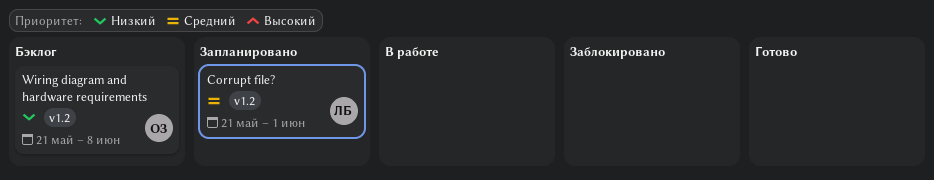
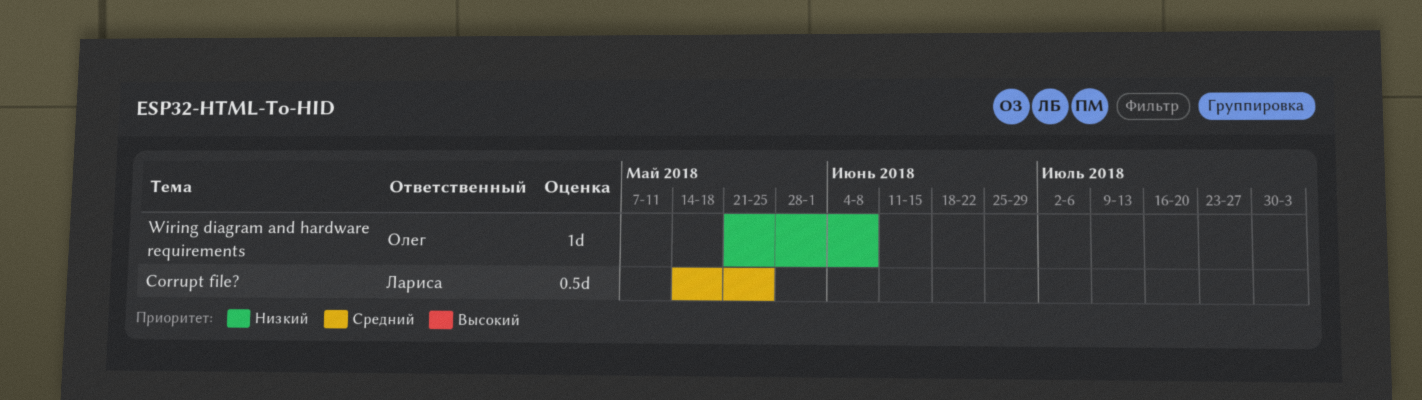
Corrupt file?, start: May 21 -> May 14
Corrupt file?, due: Jun 1 -> May 25

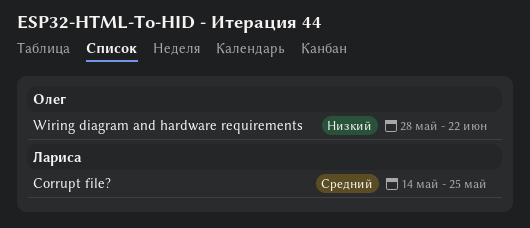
Wiring diagram and hardware requirements, start: May 21 -> May 28
Wiring diagram and hardware requirements, due: Jun 8 -> Jun 22

